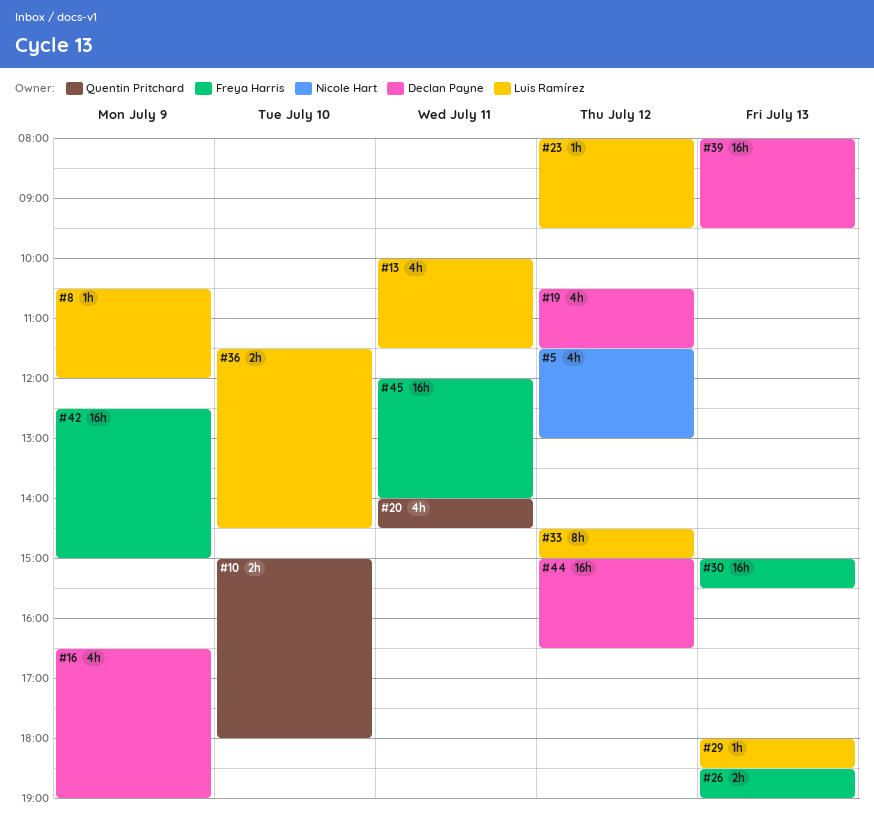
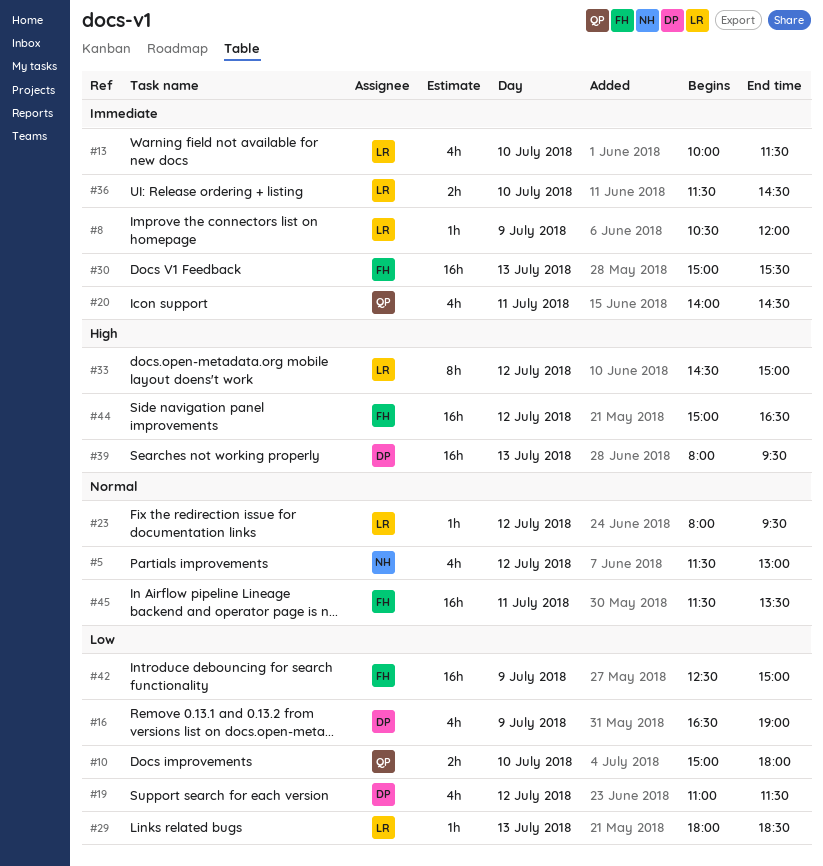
#13, day: Jul 11 -> Jul 10
#19, begins: 10:30 -> 11:00
#26: present -> none
#44, owner: Declan Payne -> Freya Harris
#45, begins: 12:00 -> 11:30
#45, ends: 14:00 -> 13:30

